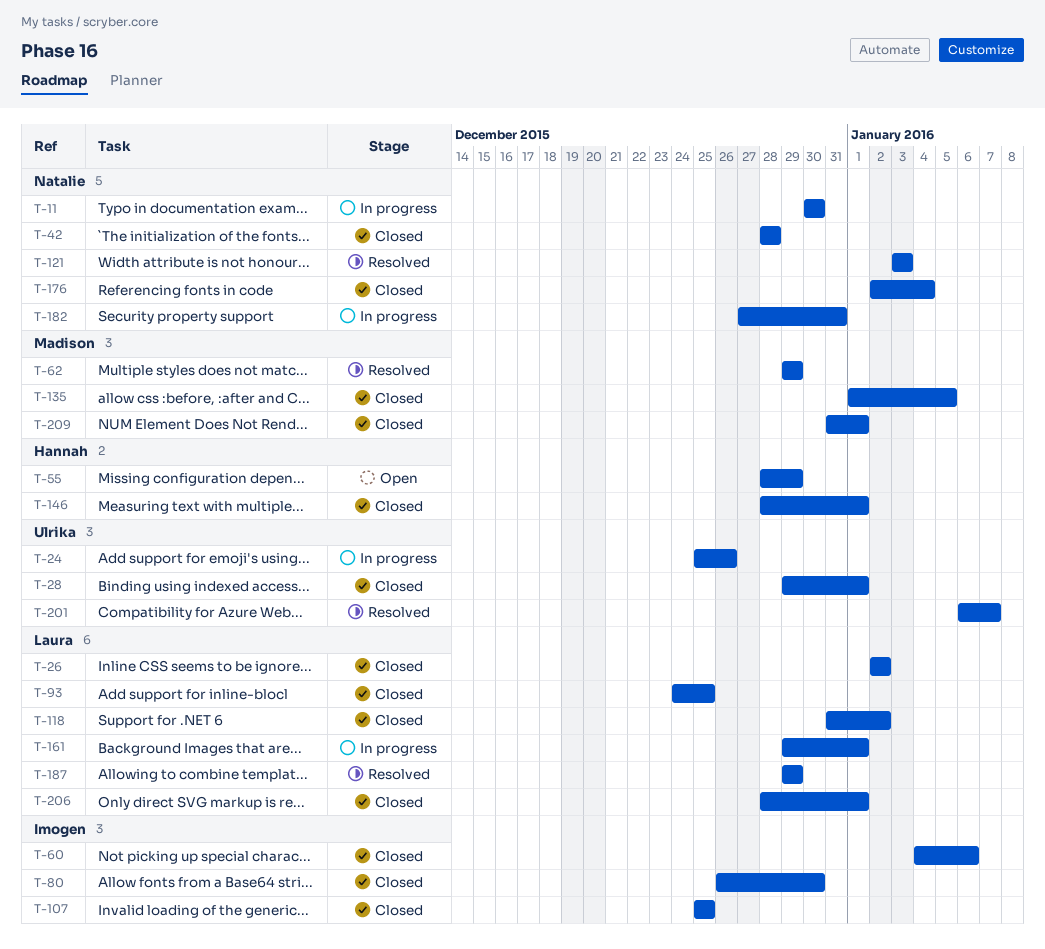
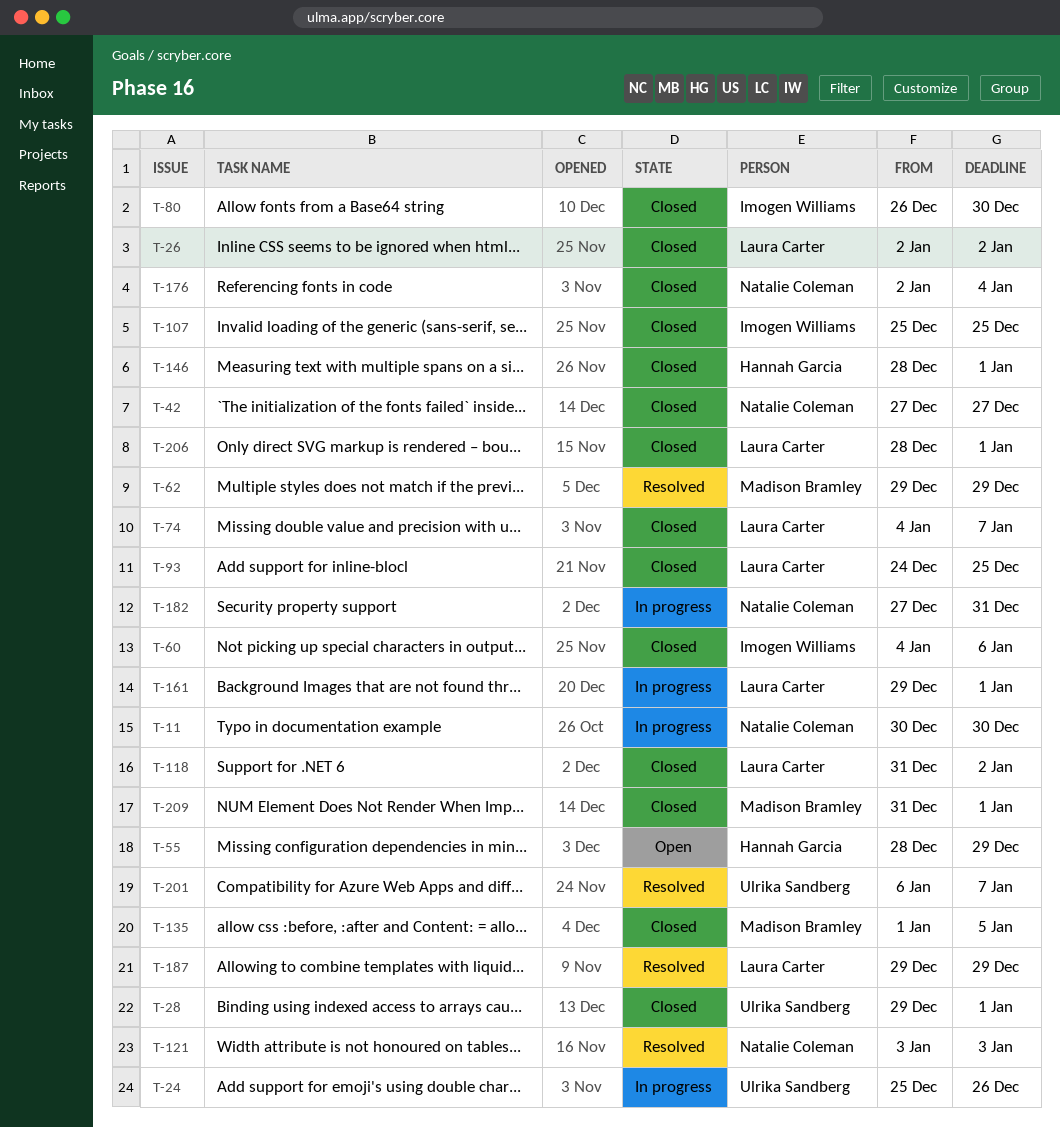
T-42, start: Dec 28 -> Dec 27
T-42, due: Dec 28 -> Dec 27
T-74: none -> present

